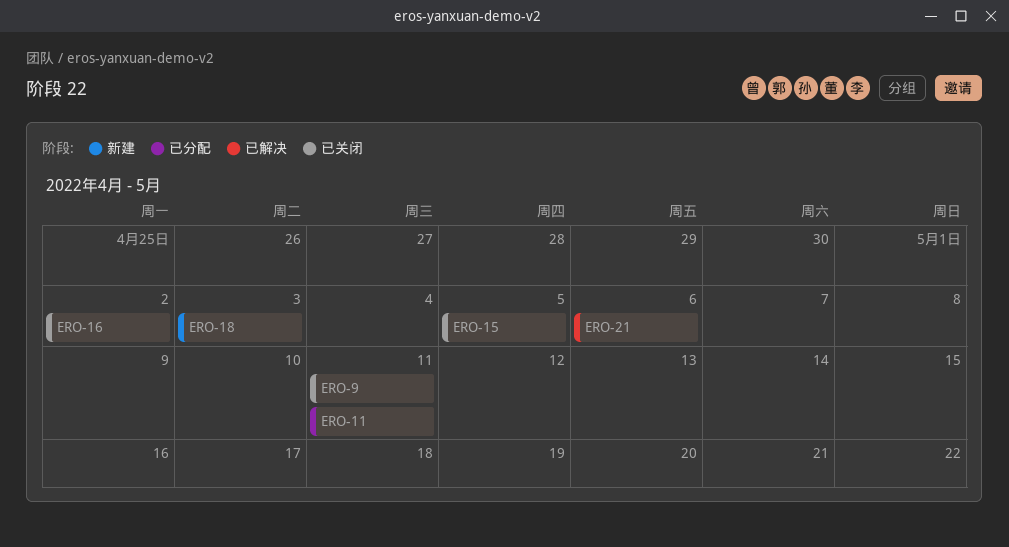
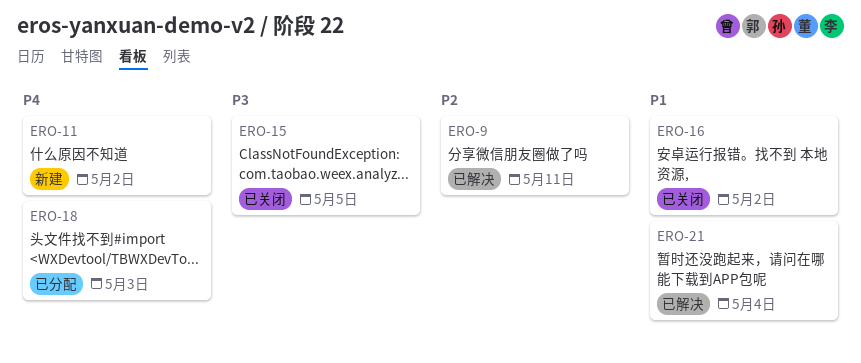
ERO-9, status: 已关闭 -> 已解决
ERO-11, status: 已分配 -> 新建
ERO-11, due: May 11 -> May 2
ERO-18, status: 新建 -> 已分配
ERO-21, due: May 6 -> May 4

